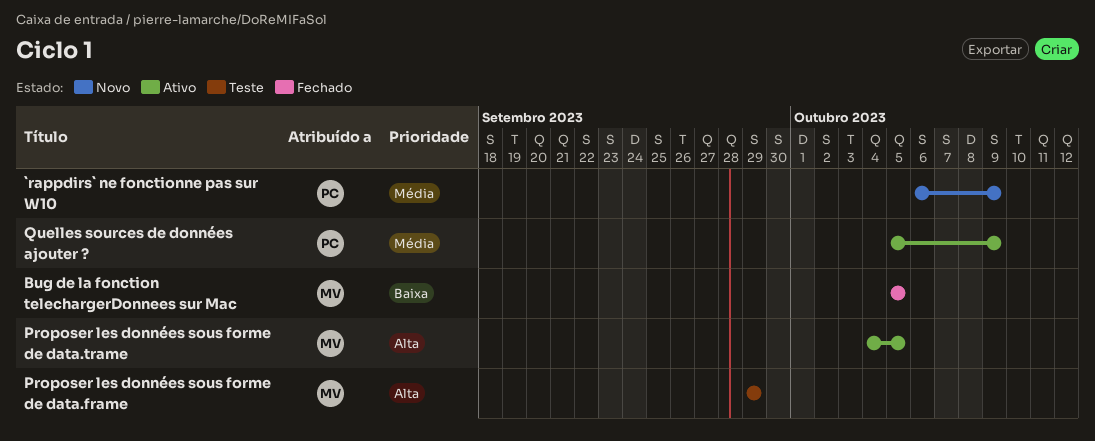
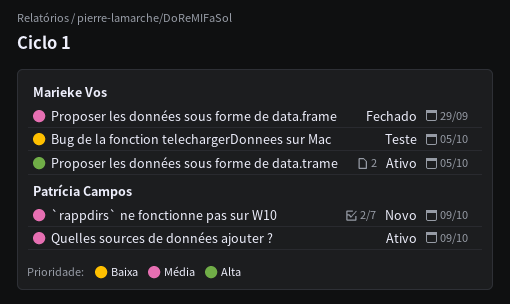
Bug de la fonction telechargerDonnees sur Mac, status: Fechado -> Teste
Proposer les données sous forme de data.frame, status: Teste -> Fechado
Proposer les données sous forme de data.frame, priority: Alta -> Média

